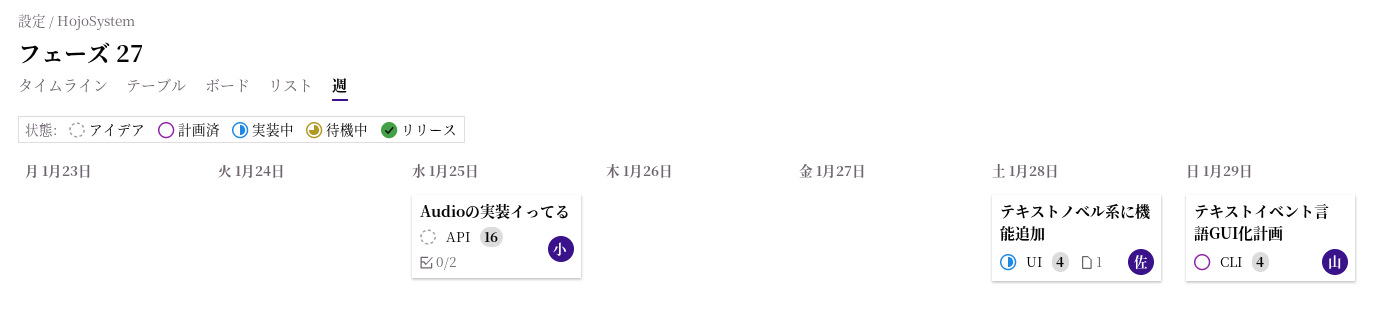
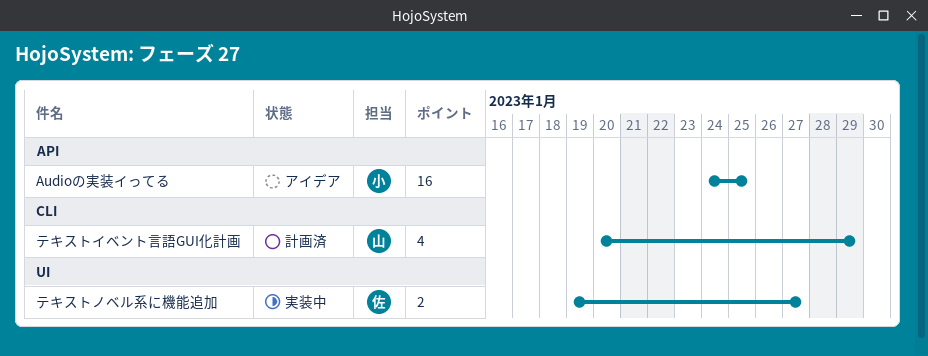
テキストノベル系に機能追加, estimate: 4 -> 2
テキストノベル系に機能追加, due: Jan 28 -> Jan 27

